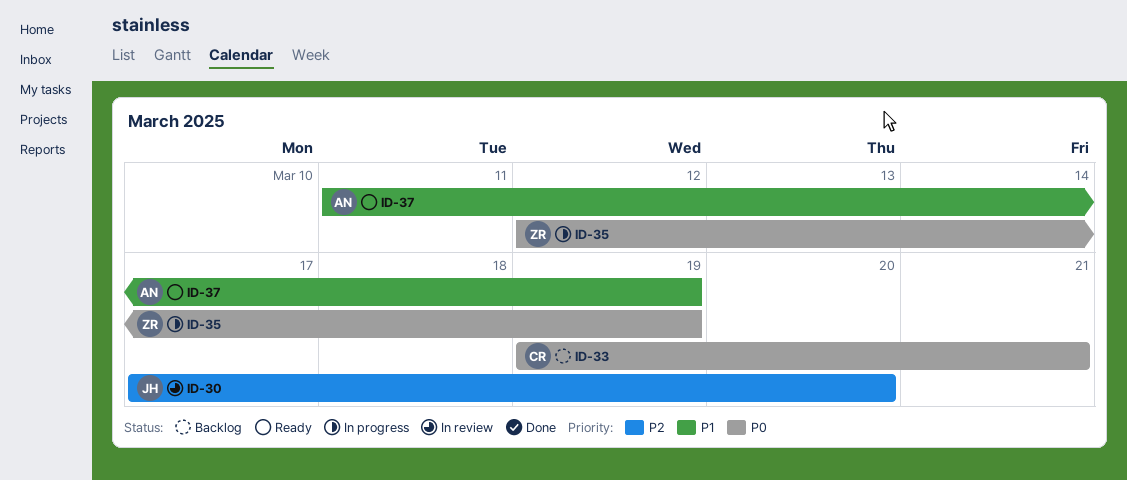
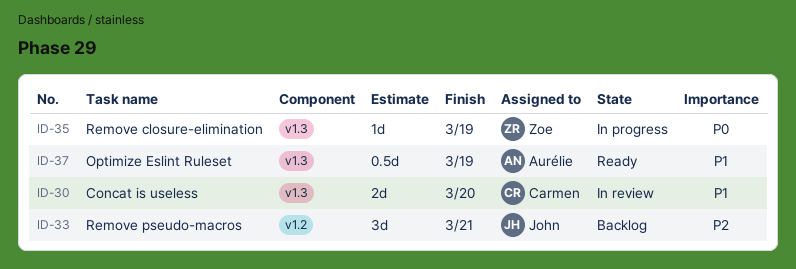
ID-30, owner: John -> Carmen
ID-30, priority: P2 -> P1
ID-33, owner: Carmen -> John
ID-33, priority: P0 -> P2

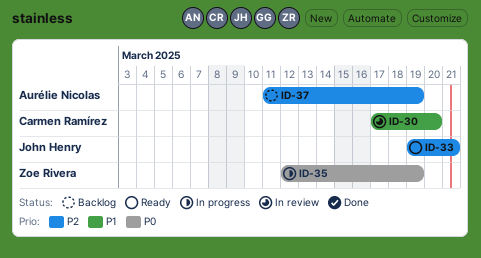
ID-33, status: Backlog -> Ready
ID-37, status: Ready -> Backlog
ID-37, priority: P1 -> P2

